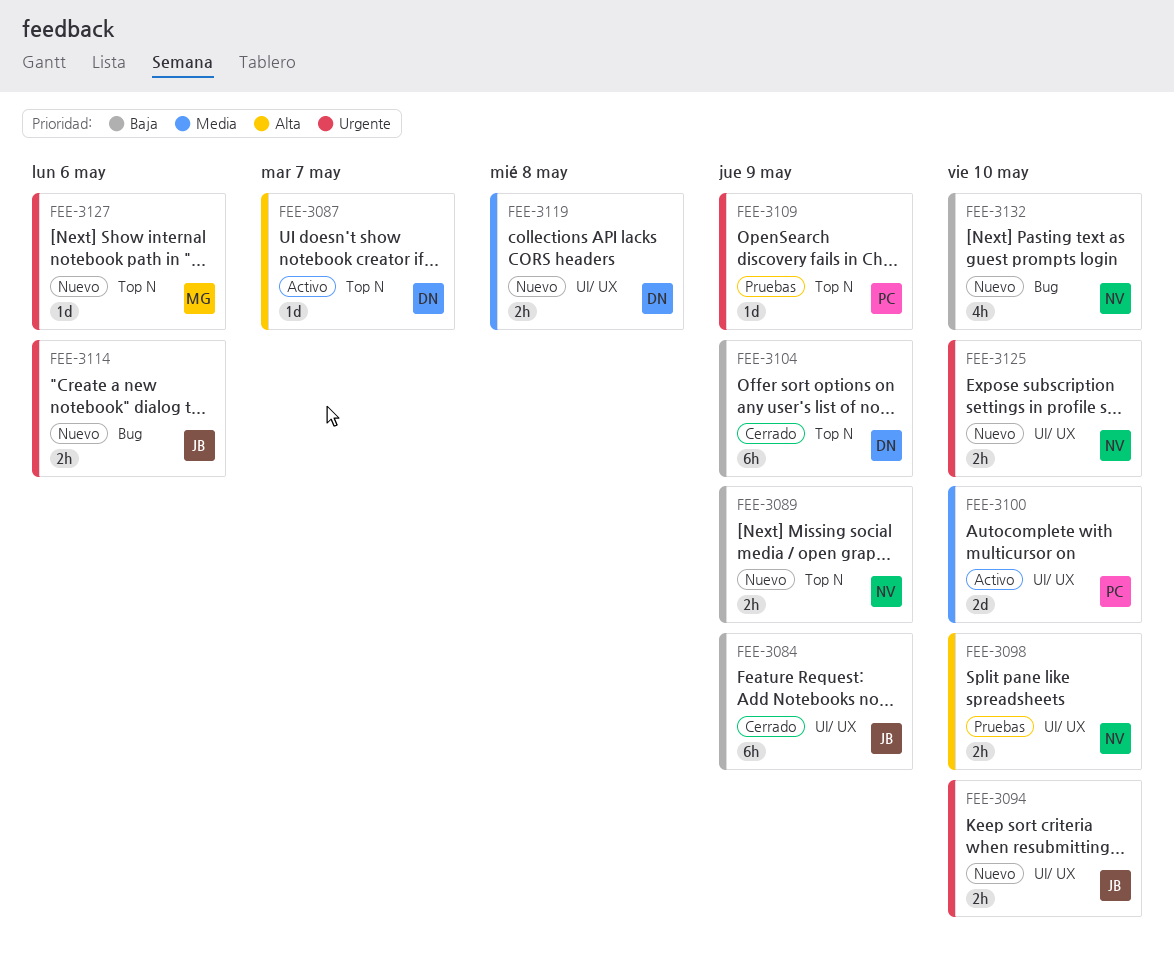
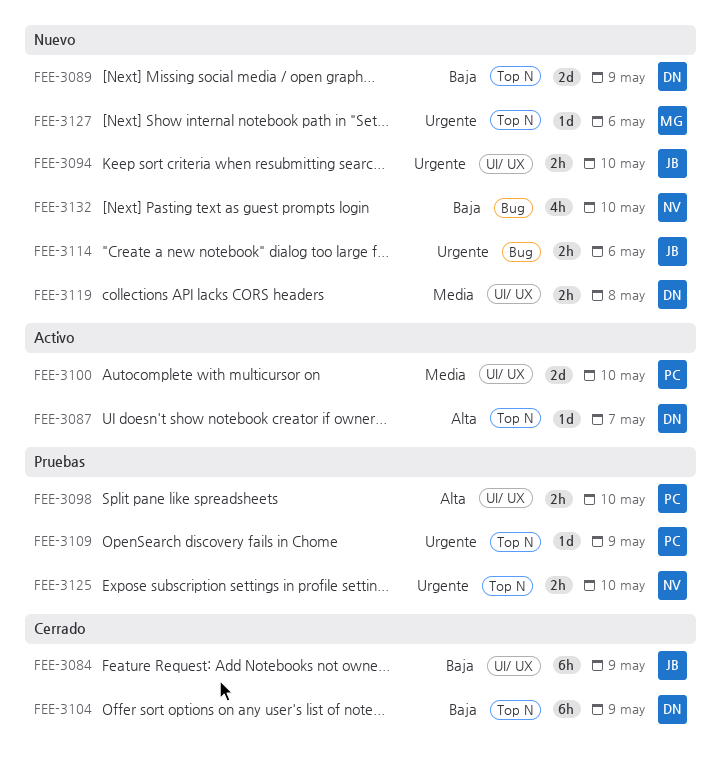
FEE-3089, owner: NV -> DN
FEE-3089, estimate: 2h -> 2d
FEE-3098, owner: NV -> PC
FEE-3125, status: Nuevo -> Pruebas
FEE-3125, label: UI/ UX -> Top N

